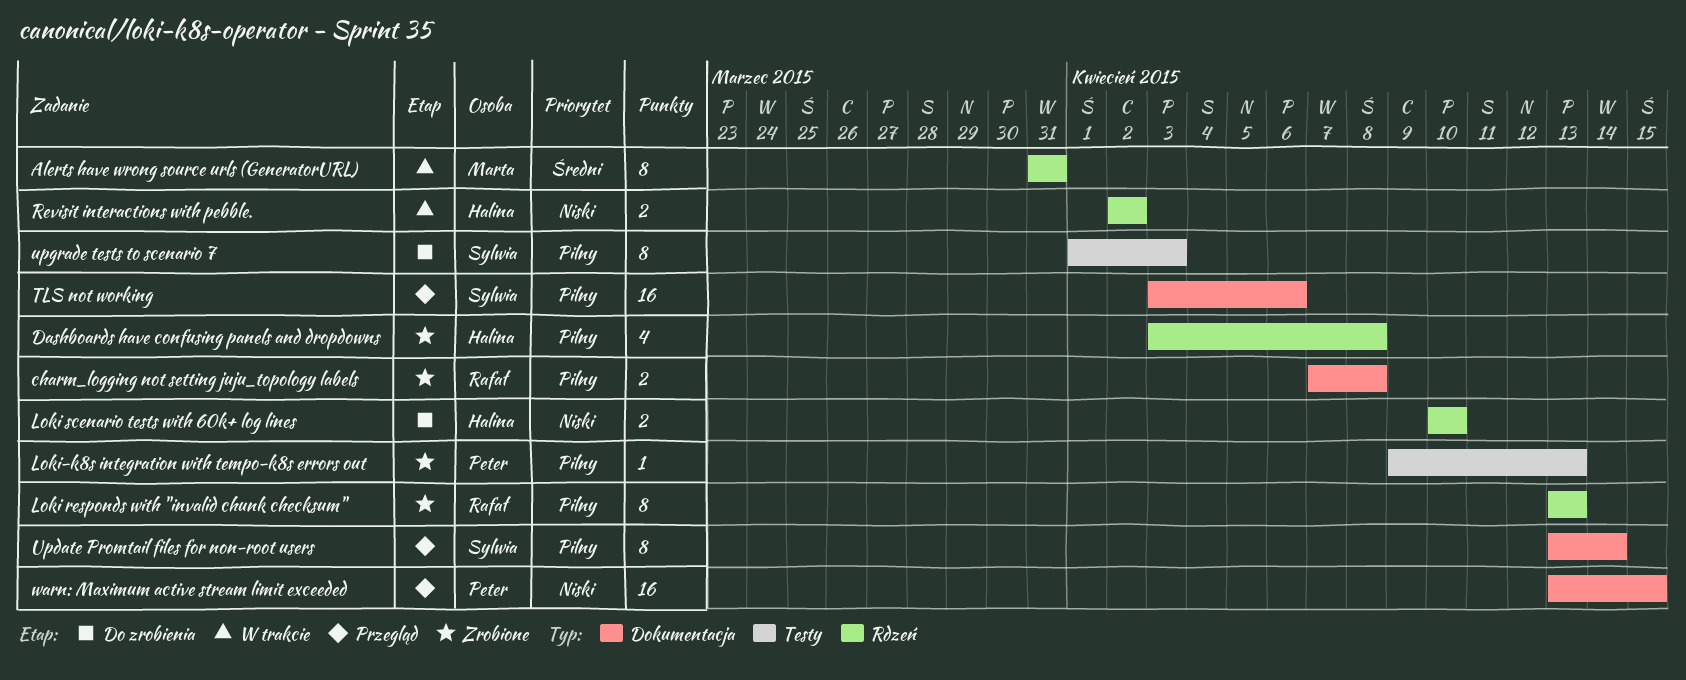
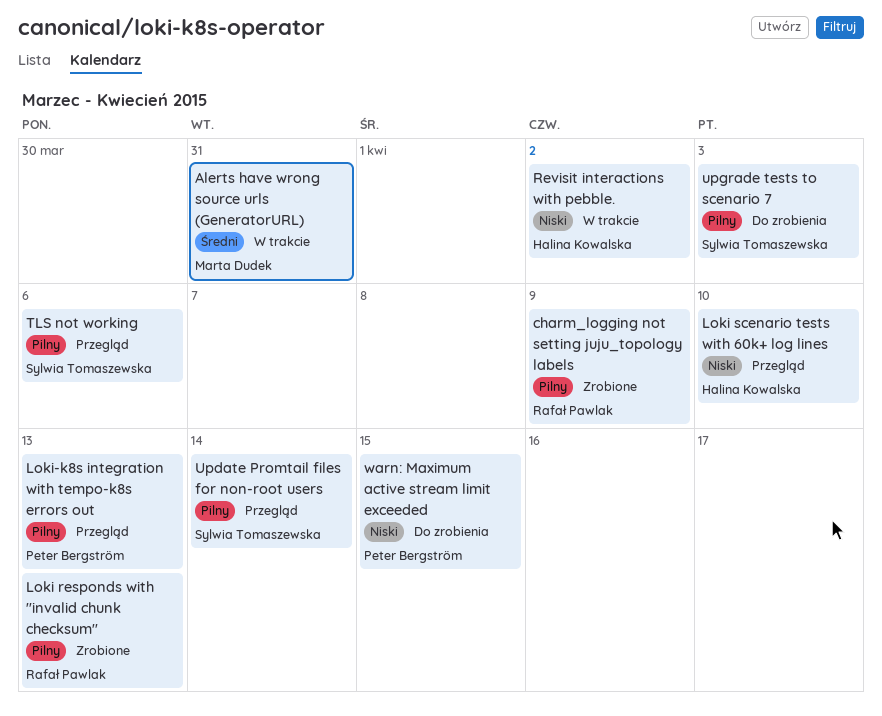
charm_logging not setting juju_topology labels, due: Apr 8 -> Apr 9
Dashboards have confusing panels and dropdowns: present -> none
Loki scenario tests with 60k+ log lines, status: Do zrobienia -> Przegląd
Loki-k8s integration with tempo-k8s errors out, status: Zrobione -> Przegląd
warn: Maximum active stream limit exceeded, status: Przegląd -> Do zrobienia

